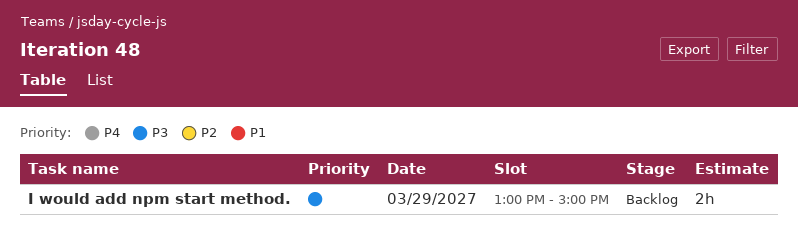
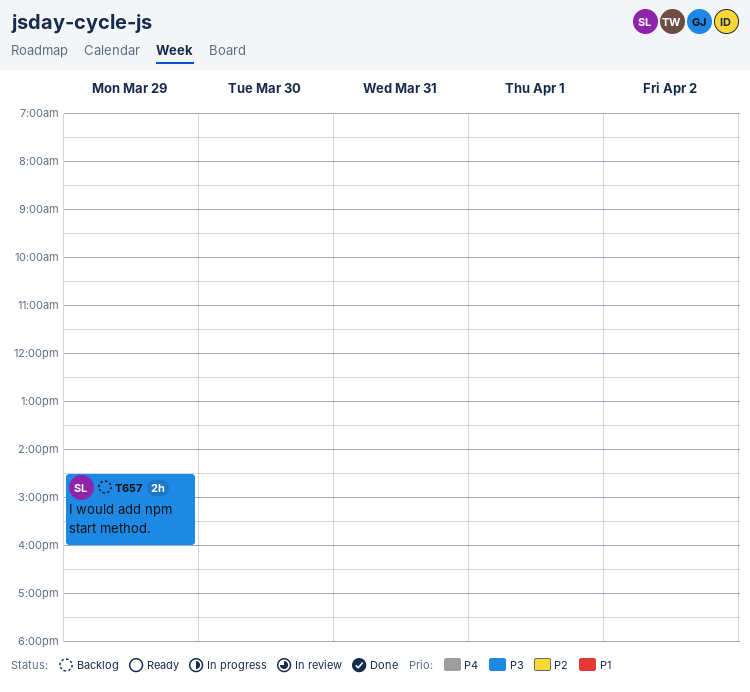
I would add npm start method., begins: 13:00 -> 14:30
I would add npm start method., ends: 15:00 -> 16:00

